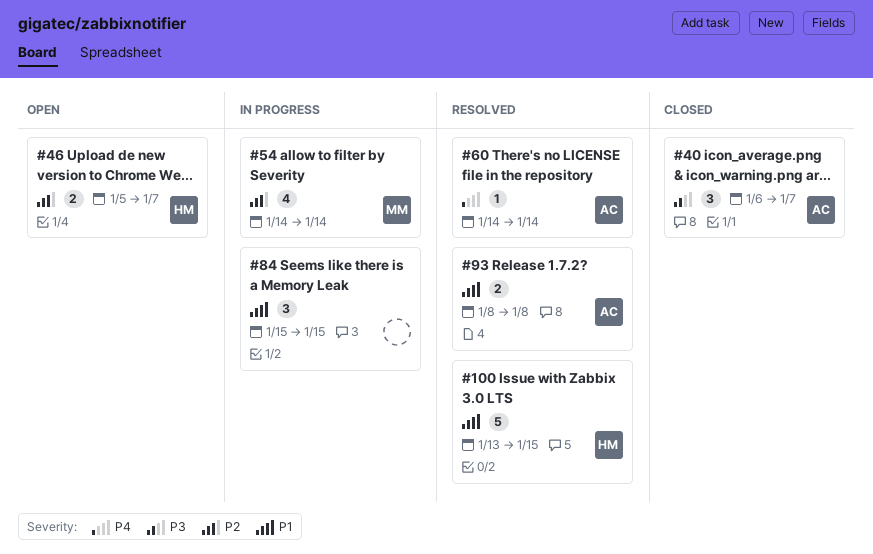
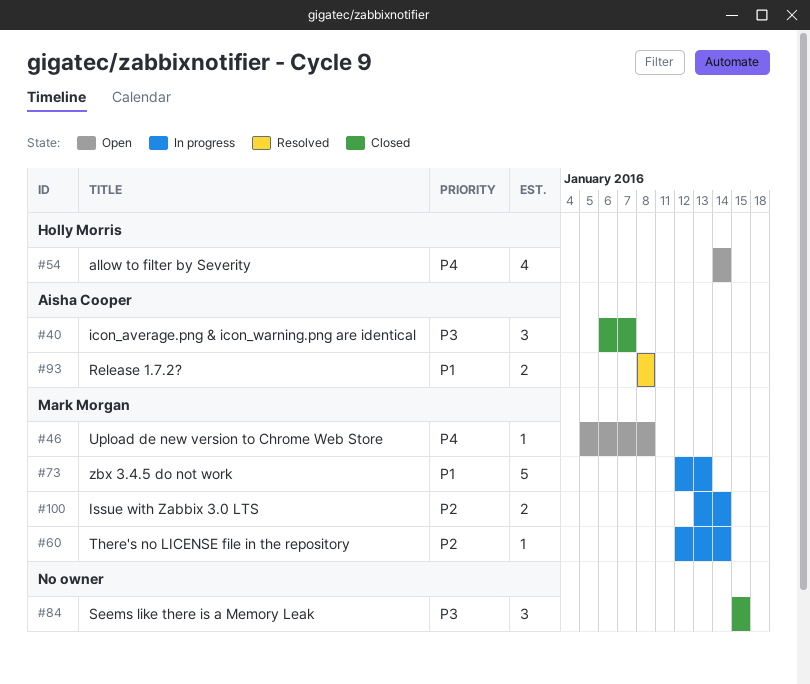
#46, owner: Holly Morris -> Mark Morgan
#46, priority: P2 -> P4
#46, estimate: 2 -> 1
#46, due: Jan 7 -> Jan 8
#54, status: In progress -> Open
#54, owner: Mark Morgan -> Holly Morris
#54, priority: P2 -> P4
#60, status: Resolved -> In progress
#60, owner: Aisha Cooper -> Mark Morgan
#60, priority: P4 -> P2
#60, start: Jan 14 -> Jan 12
#73: none -> present
#84, status: In progress -> Closed
#84, priority: P1 -> P3
#100, status: Resolved -> In progress
#100, owner: Holly Morris -> Mark Morgan
#100, priority: P1 -> P2
#100, estimate: 5 -> 2
#100, due: Jan 15 -> Jan 14

